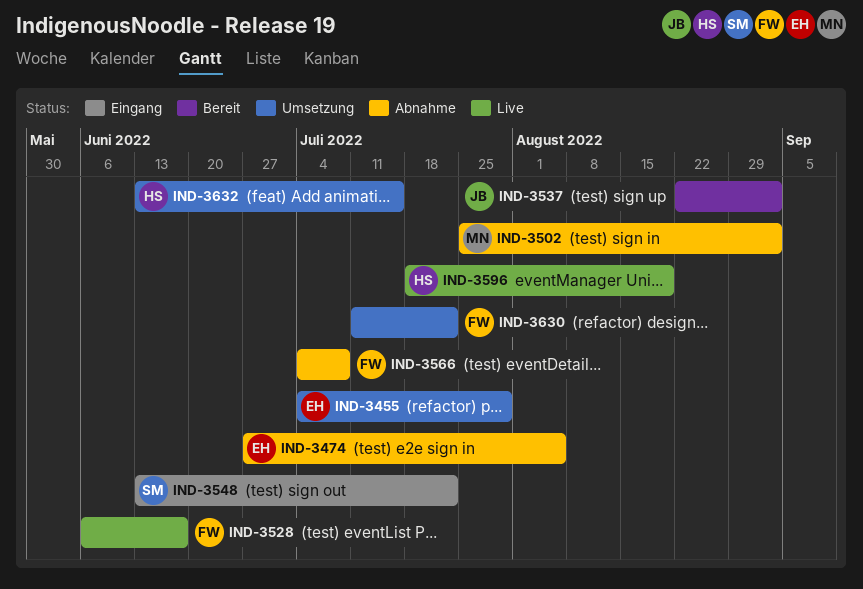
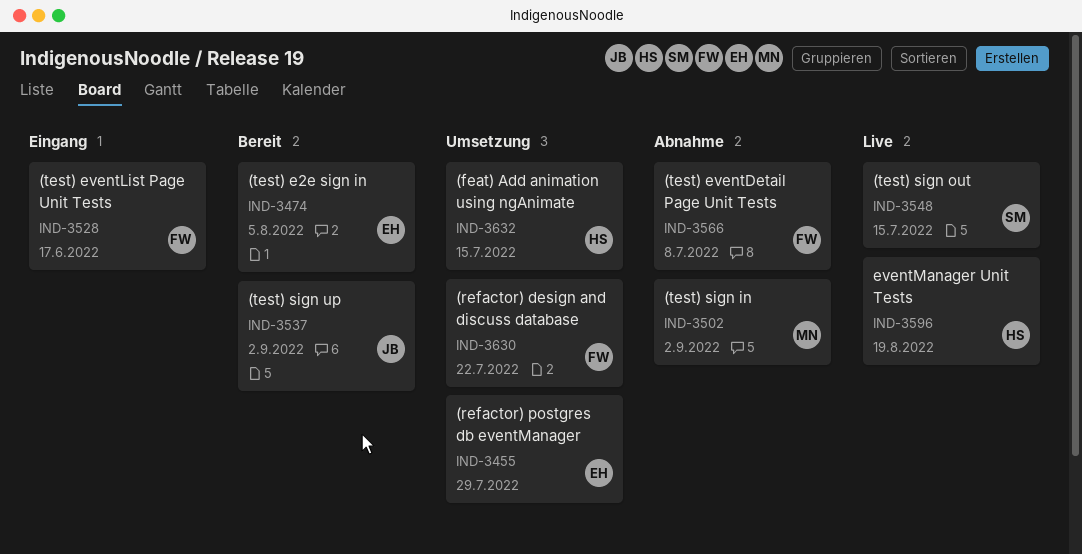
IND-3474, status: Abnahme -> Bereit
IND-3528, status: Live -> Eingang
IND-3548, status: Eingang -> Live
IND-3548, due: Jul 22 -> Jul 15

